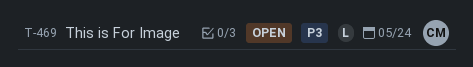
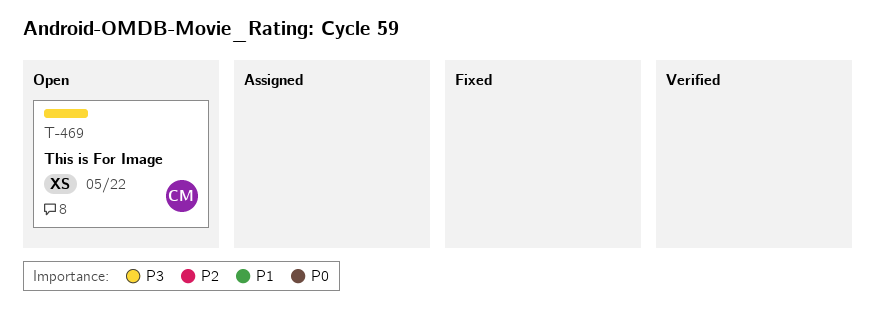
T-469, estimate: L -> XS
T-469, due: May 24 -> May 22

